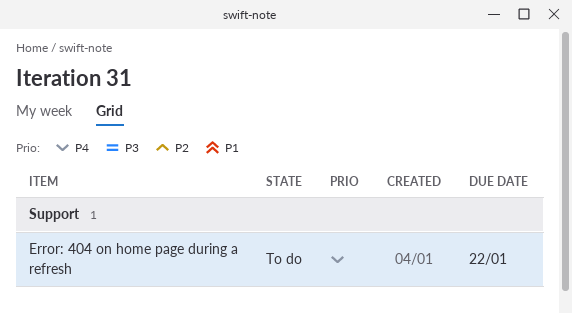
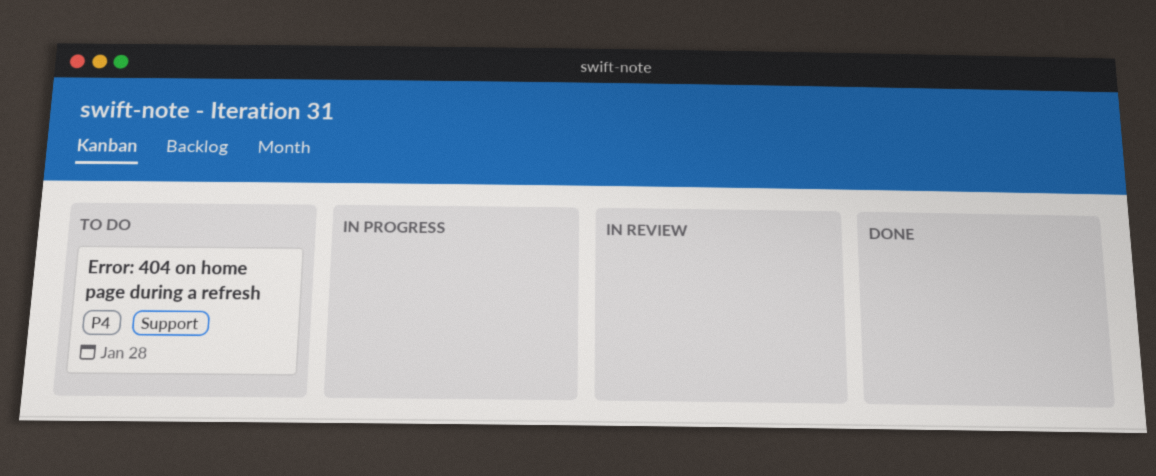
Error: 404 on home page during a refresh, due: Jan 22 -> Jan 28

